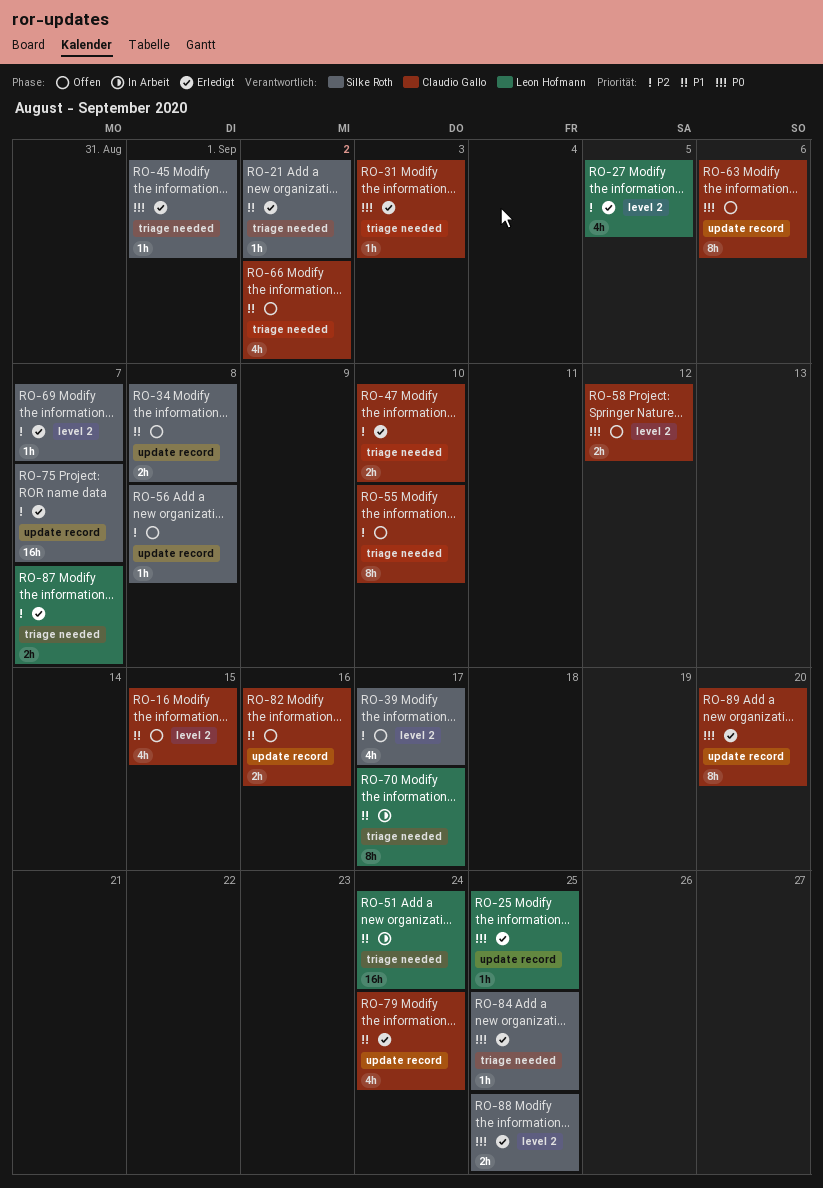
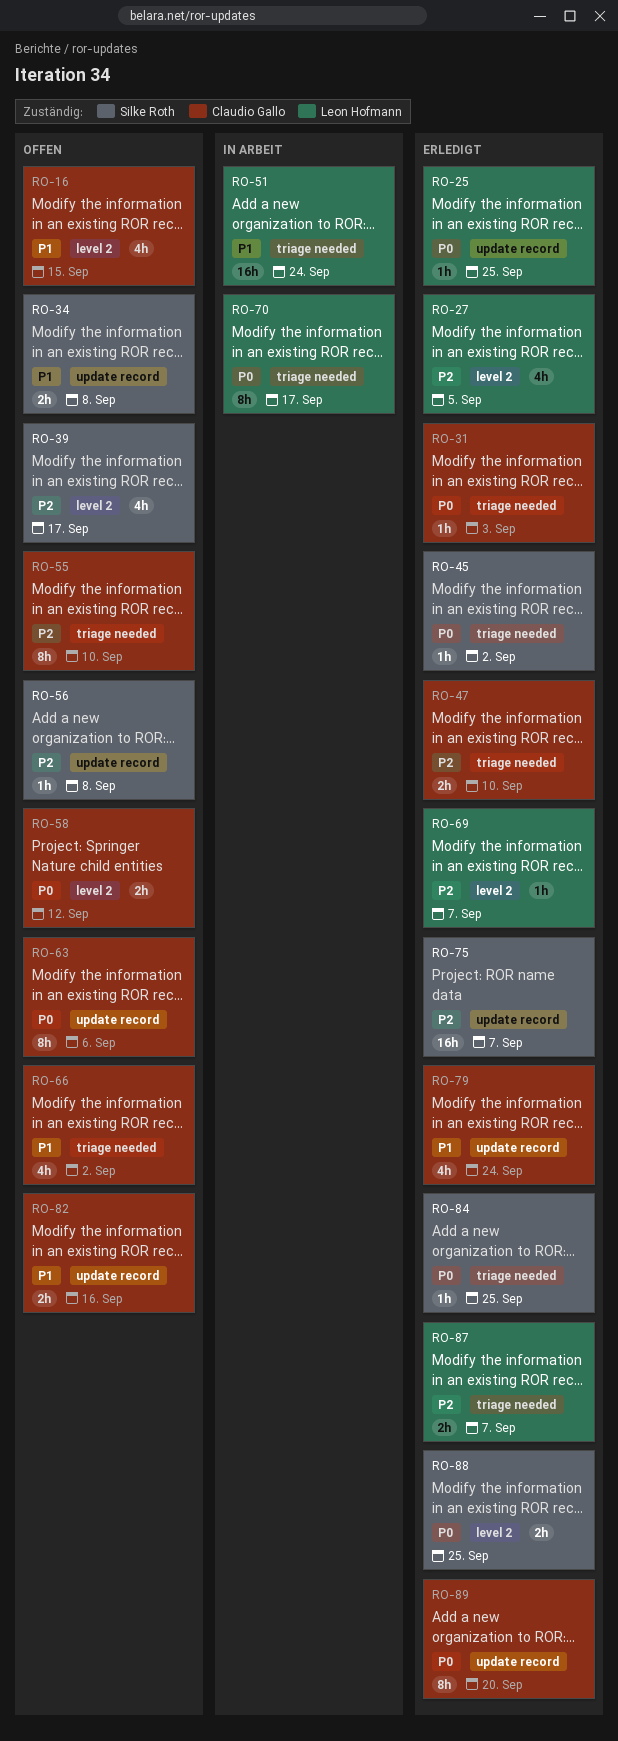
RO-21: present -> none
RO-45, due: Sep 1 -> Sep 2
RO-69, owner: Silke Roth -> Leon Hofmann
RO-70, priority: P1 -> P0

